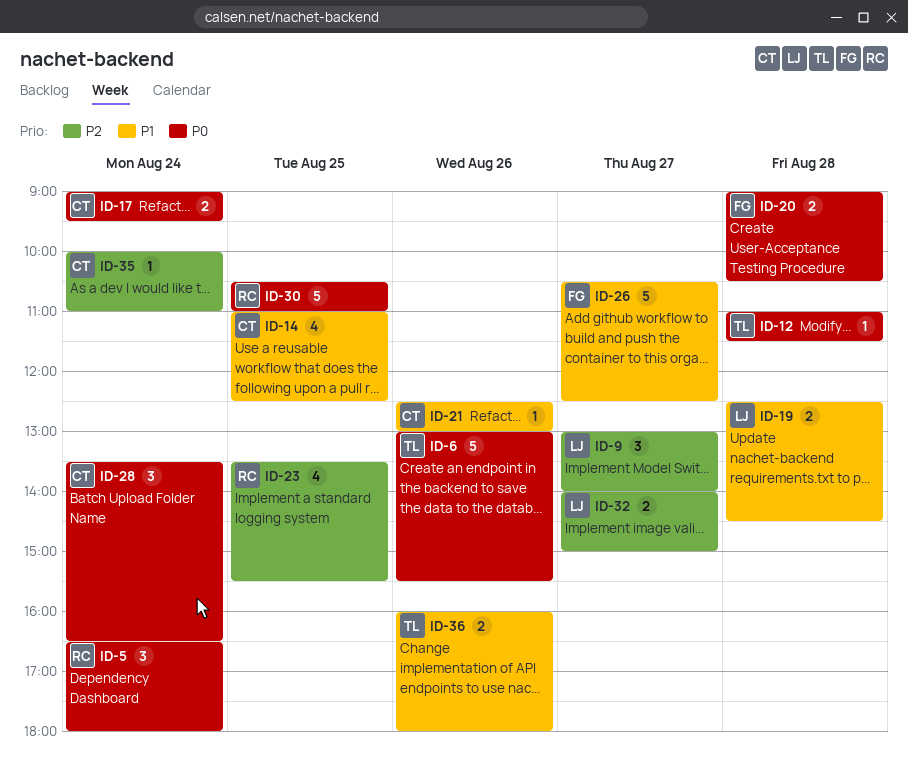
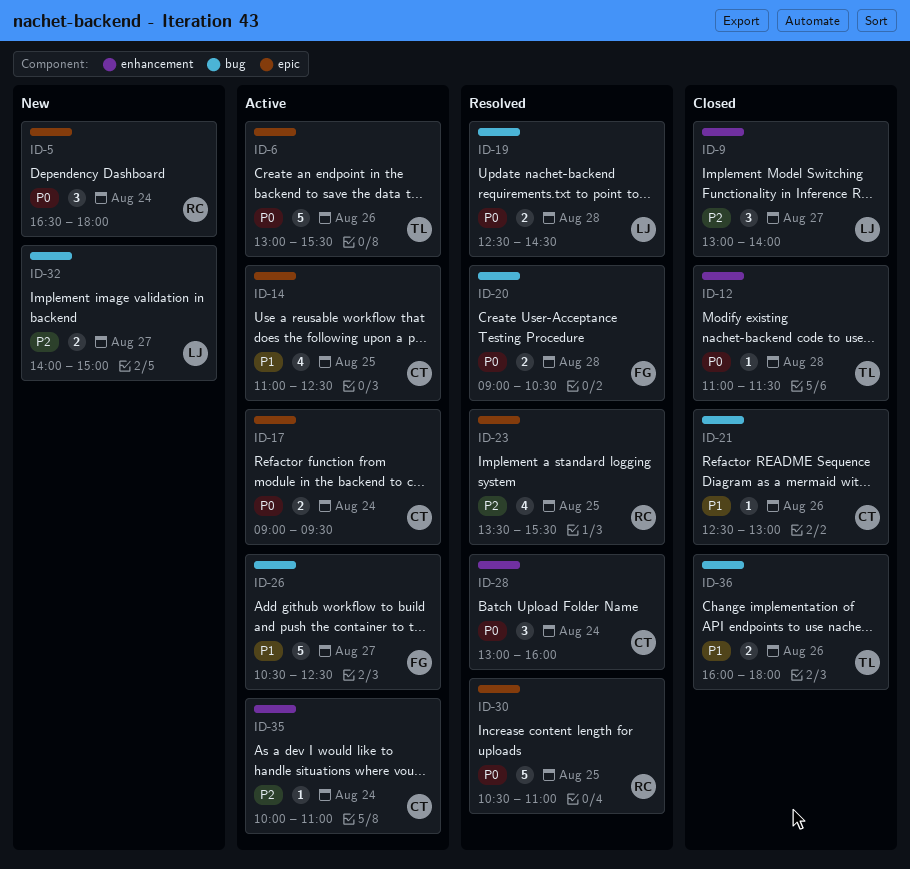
ID-19, priority: P1 -> P0
ID-28, begins: 13:30 -> 13:00
ID-28, ends: 16:30 -> 16:00

